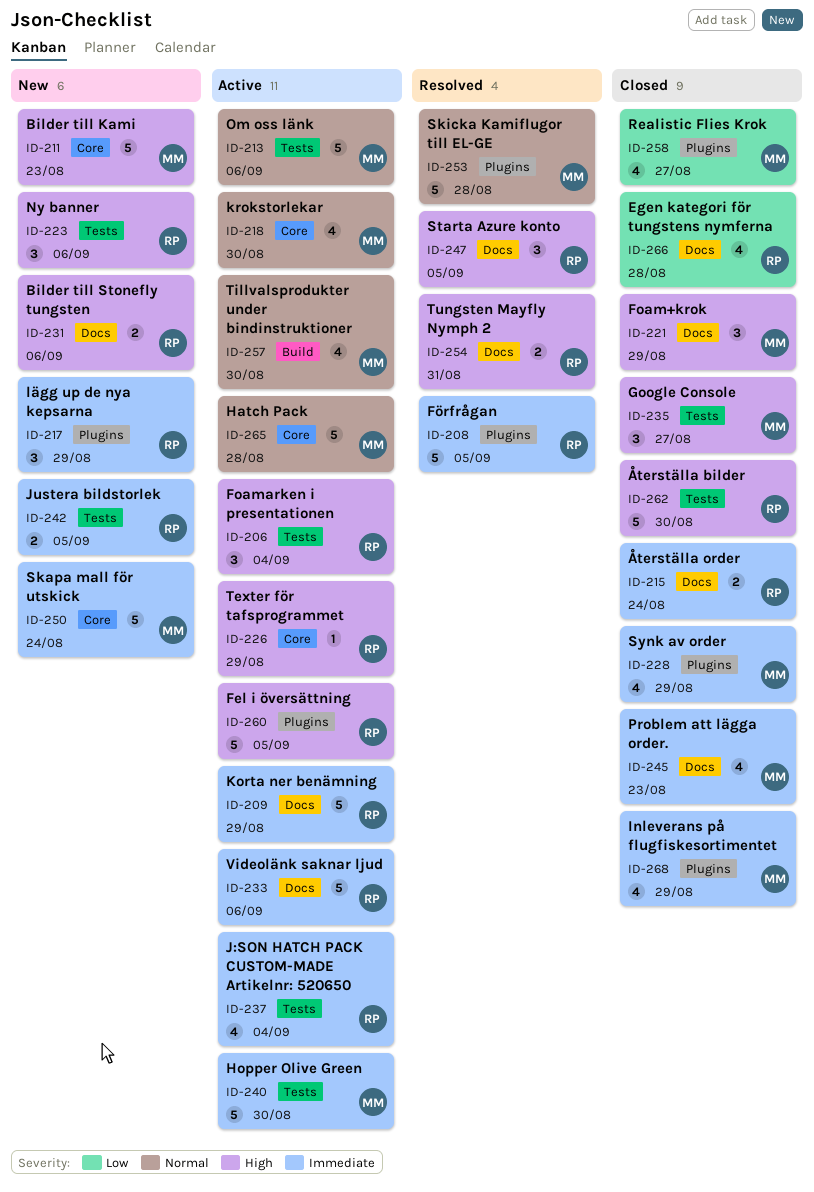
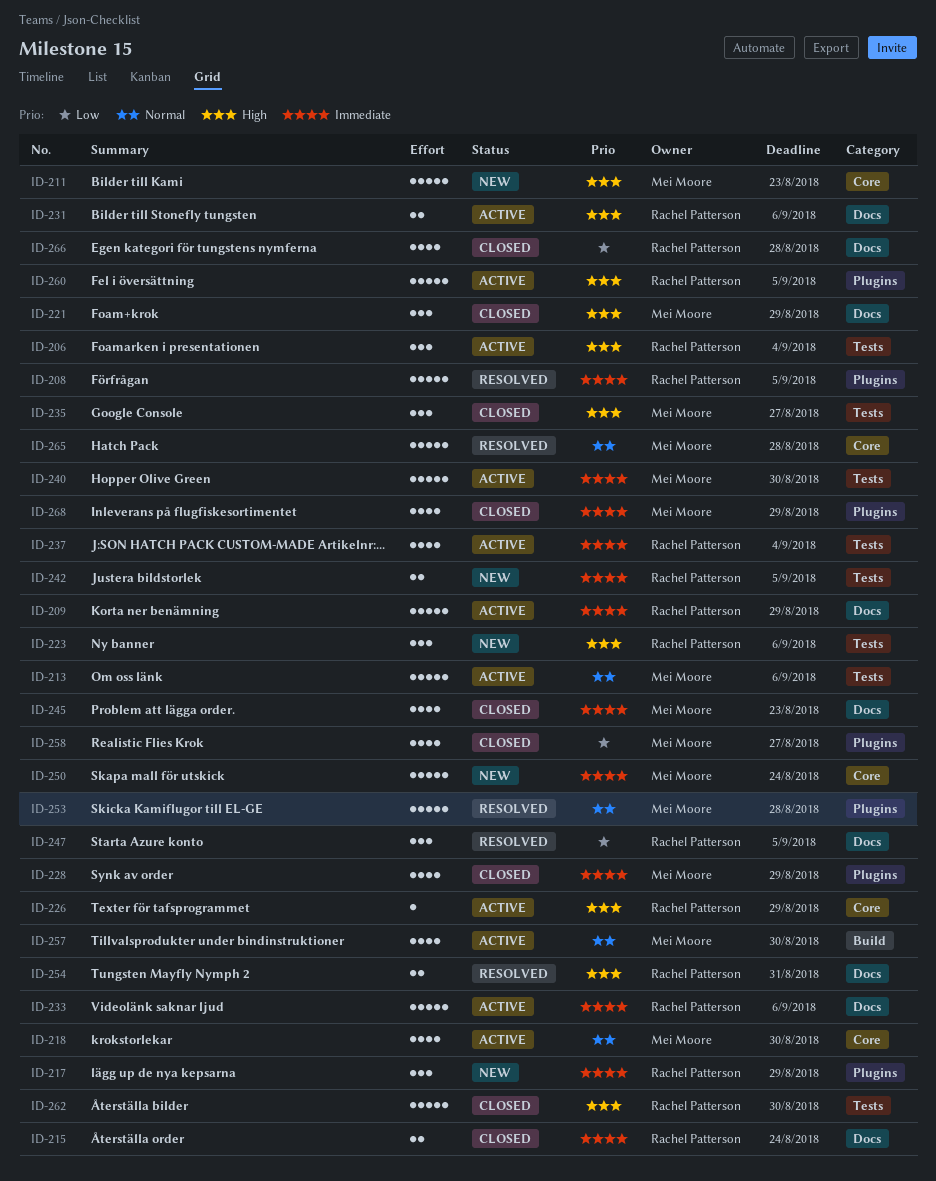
ID-231, status: New -> Active
ID-247, priority: High -> Low
ID-265, status: Active -> Resolved

